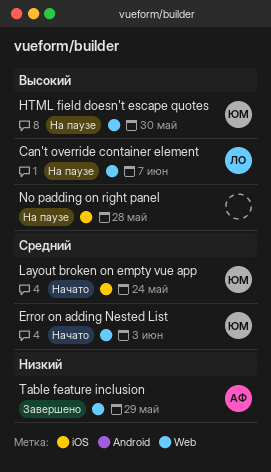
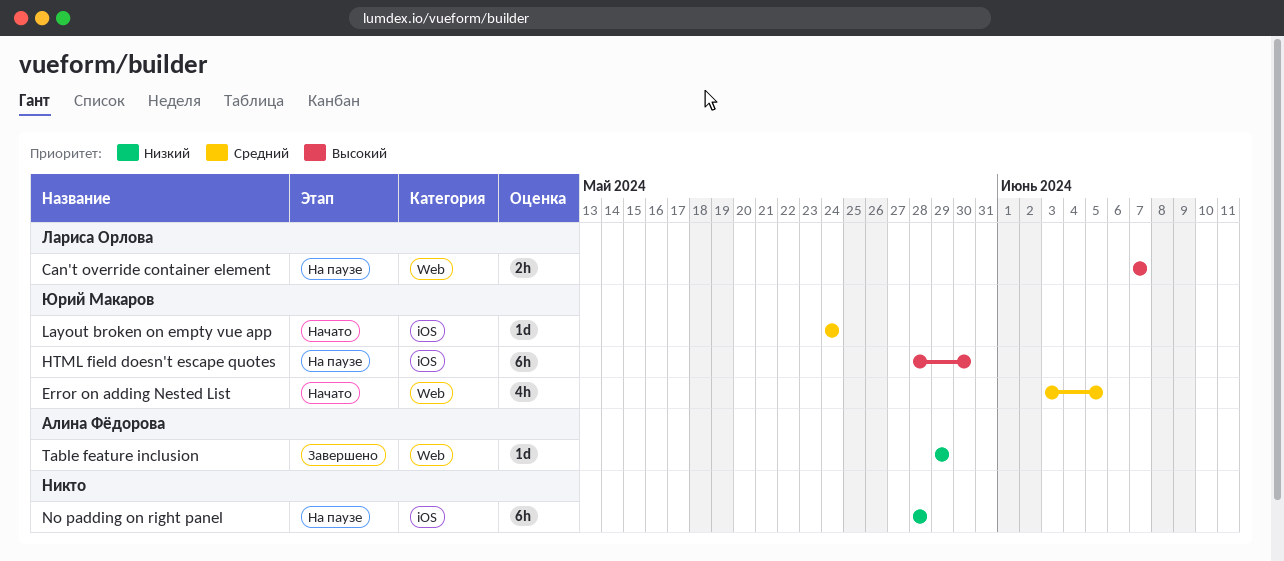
Error on adding Nested List, due: Jun 3 -> Jun 5
HTML field doesn't escape quotes, label: Web -> iOS
No padding on right panel, priority: Высокий -> Низкий

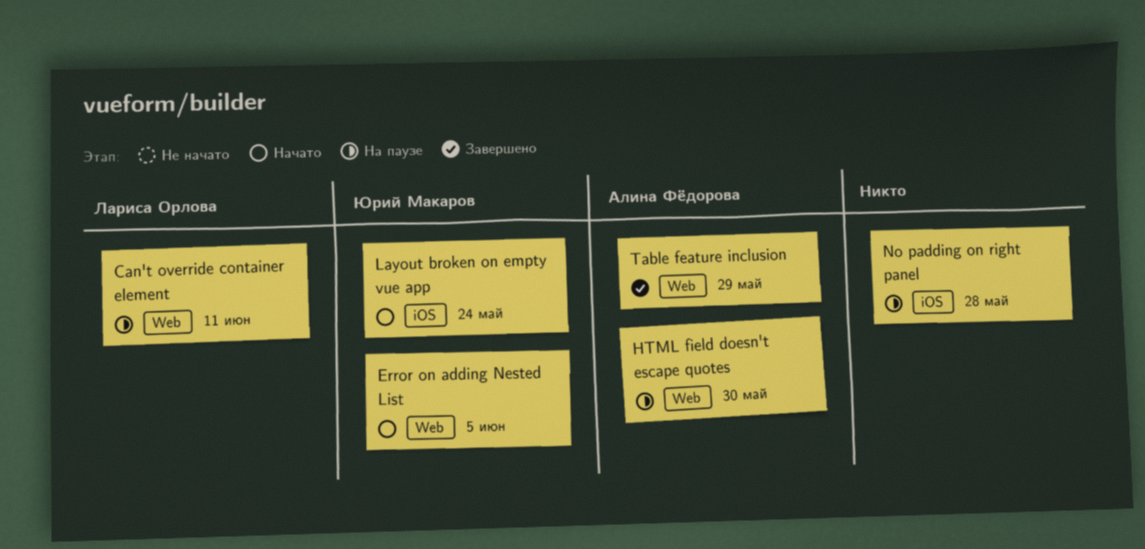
Can't override container element, due: Jun 7 -> Jun 11
HTML field doesn't escape quotes, owner: Юрий Макаров -> Алина Фёдорова
HTML field doesn't escape quotes, label: iOS -> Web

